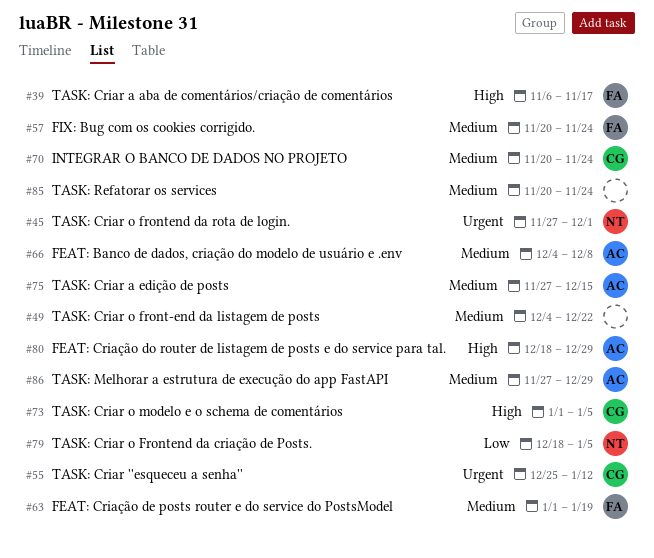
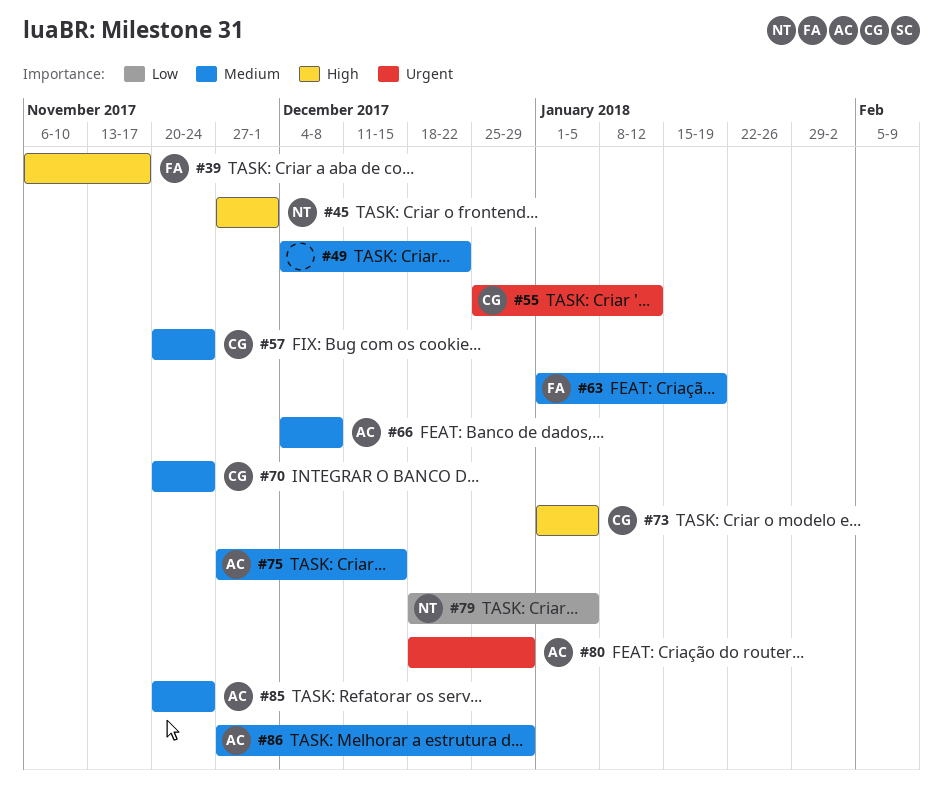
#45, priority: Urgent -> High
#57, owner: FA -> CG
#80, priority: High -> Urgent
#85, owner: none -> AC

